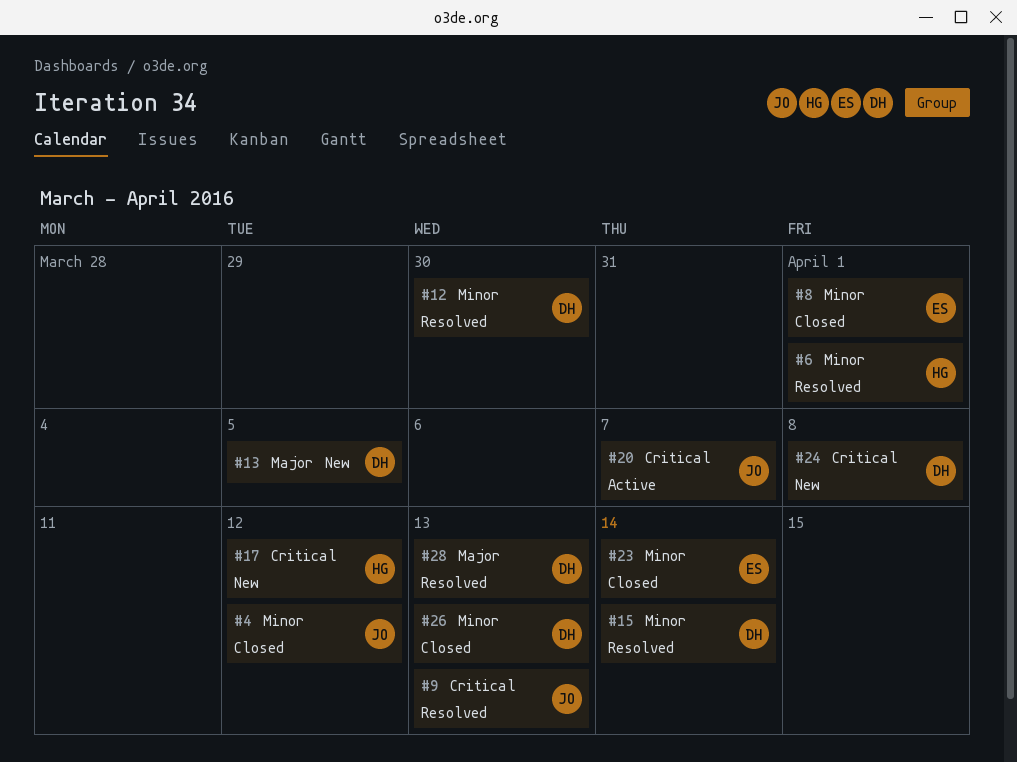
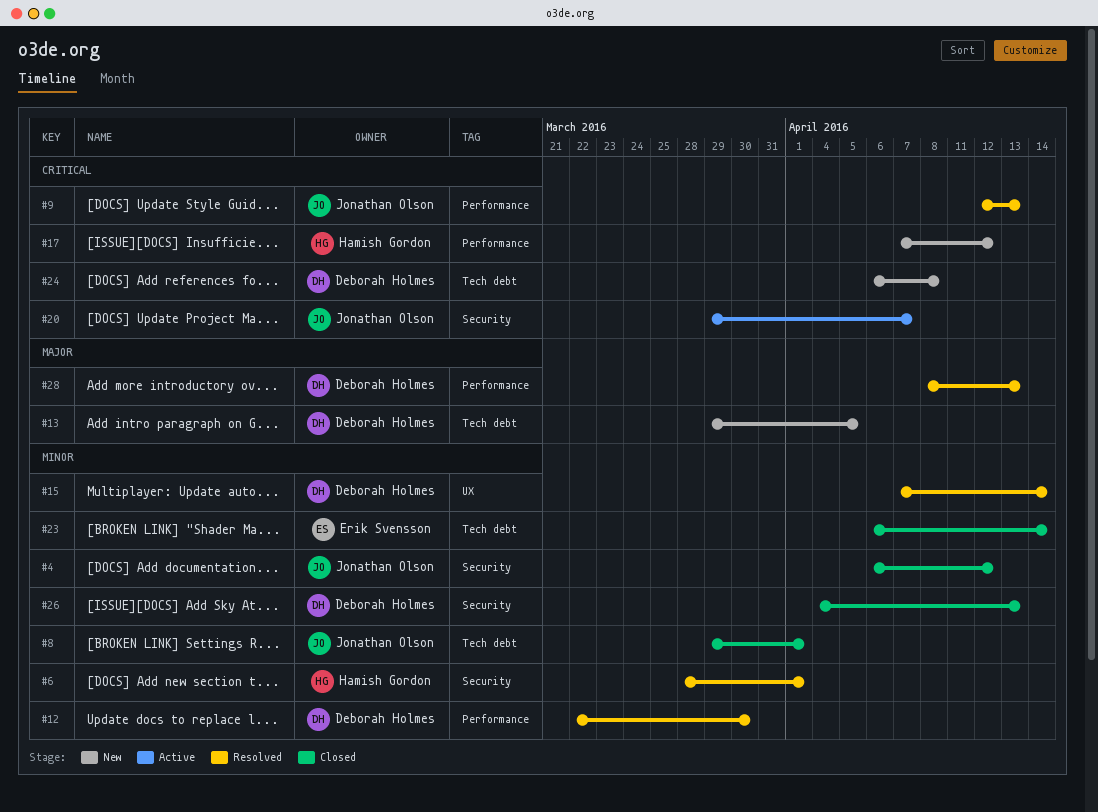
#8, owner: Erik Svensson -> Jonathan Olson

